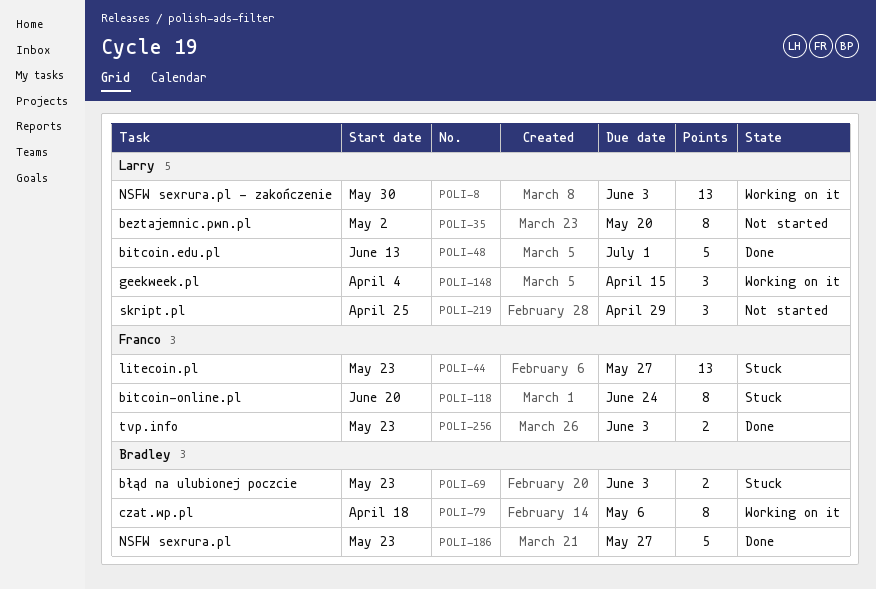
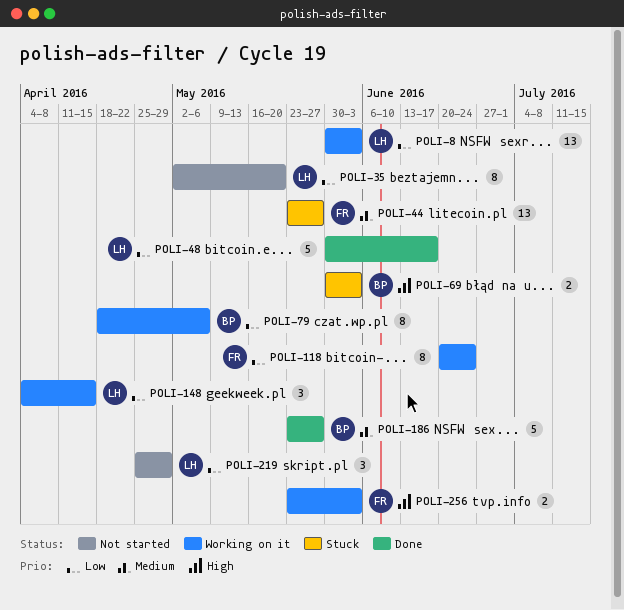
POLI-48, start: Jun 13 -> May 30
POLI-48, due: Jul 1 -> Jun 17
POLI-69, start: May 23 -> May 30
POLI-118, status: Stuck -> Working on it
POLI-256, status: Done -> Working on it

